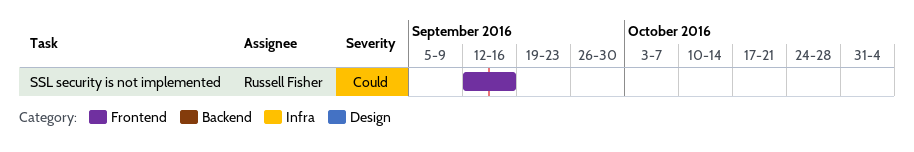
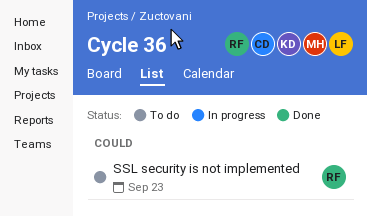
SSL security is not implemented, due: Sep 16 -> Sep 23

